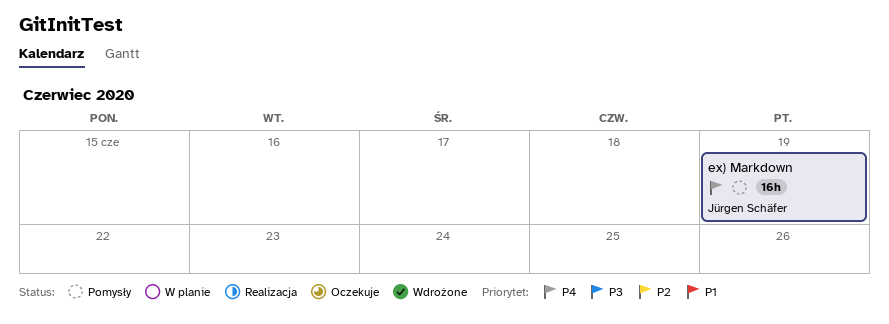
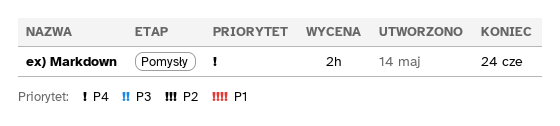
ex) Markdown, estimate: 16h -> 2h
ex) Markdown, due: Jun 19 -> Jun 24

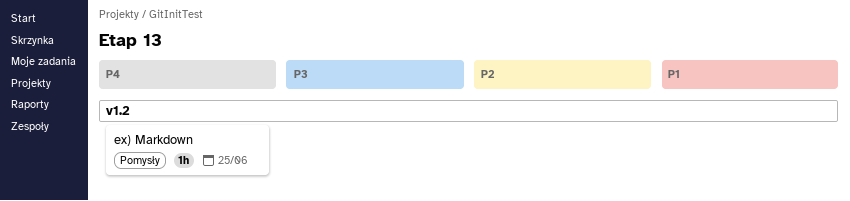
ex) Markdown, estimate: 2h -> 1h
ex) Markdown, due: Jun 24 -> Jun 25

